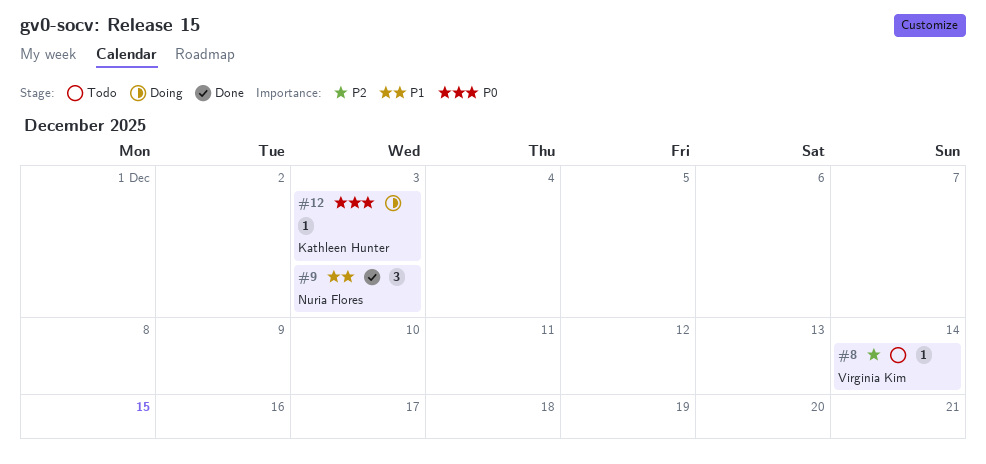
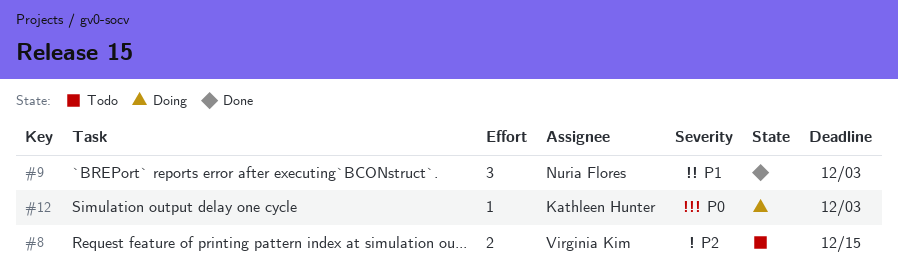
#8, estimate: 1 -> 2
#8, due: Dec 14 -> Dec 15

